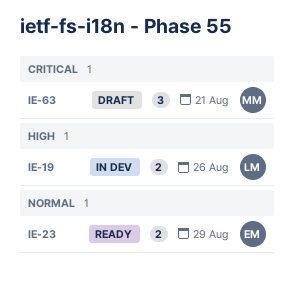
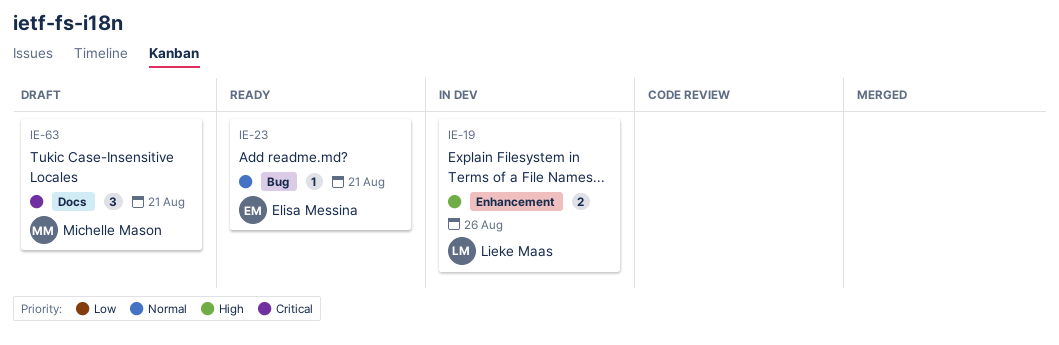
IE-23, estimate: 2 -> 1
IE-23, due: Aug 29 -> Aug 21

